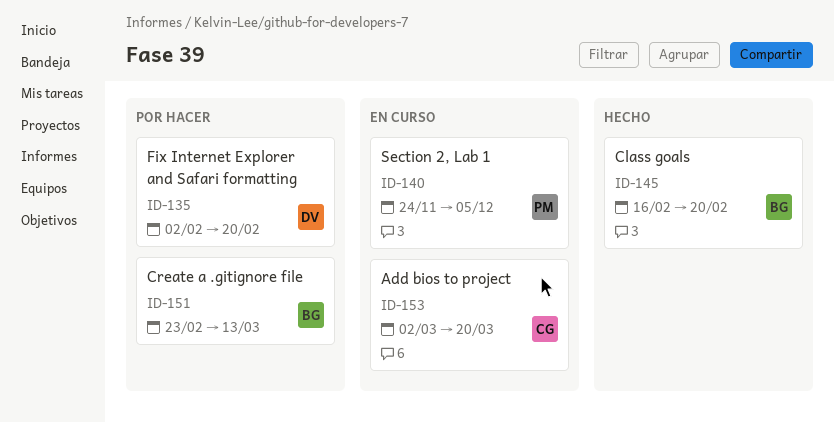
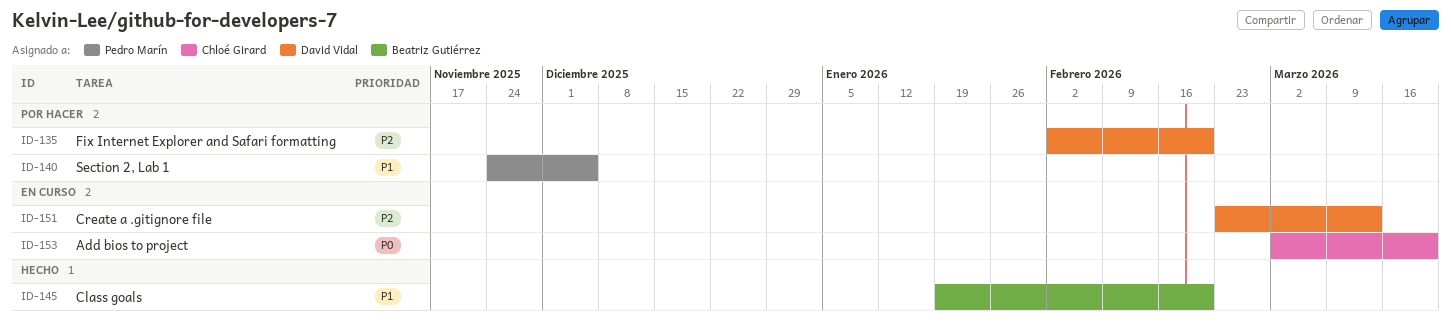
ID-140, status: En curso -> Por hacer
ID-145, start: Feb 16 -> Jan 19
ID-151, status: Por hacer -> En curso
ID-151, owner: Beatriz Gutiérrez -> David Vidal

